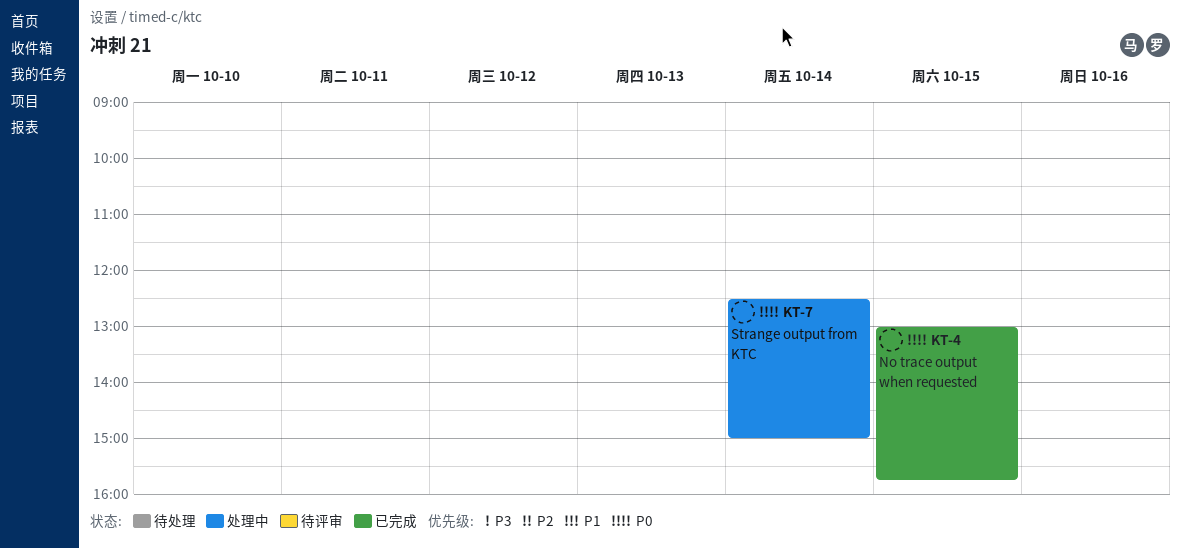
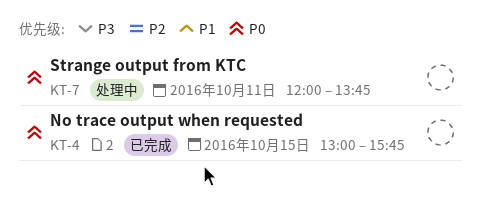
KT-7, day: Oct 14 -> Oct 11
KT-7, begins: 12:30 -> 12:00
KT-7, ends: 15:00 -> 13:45

